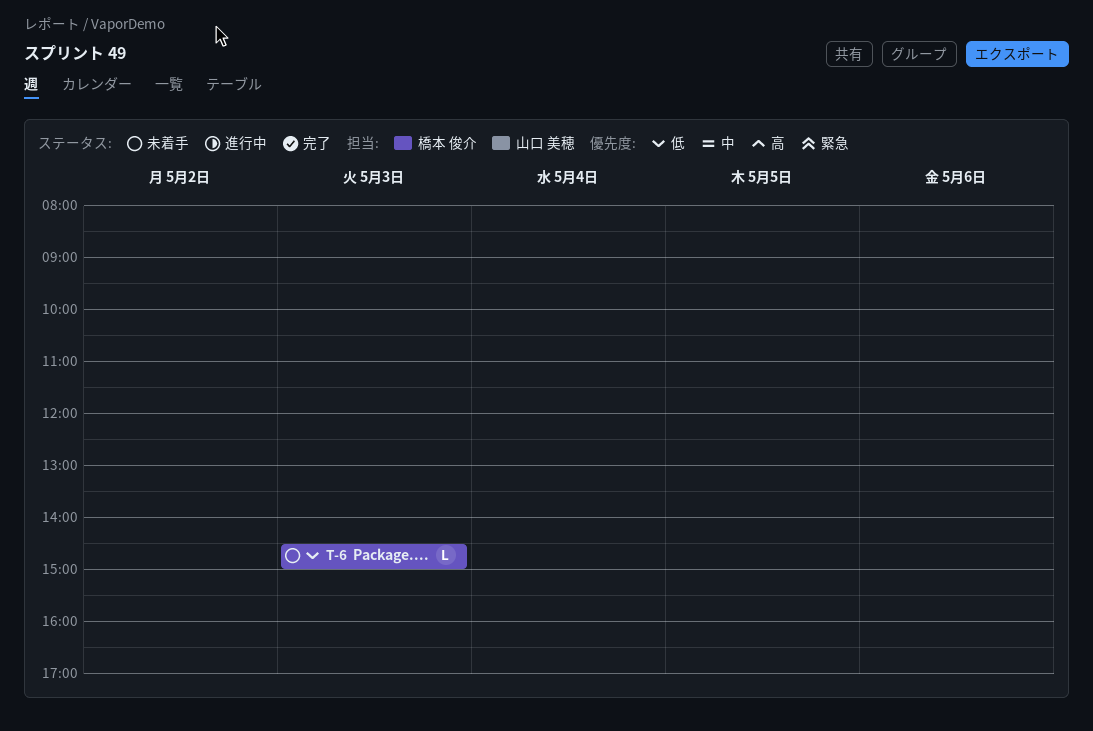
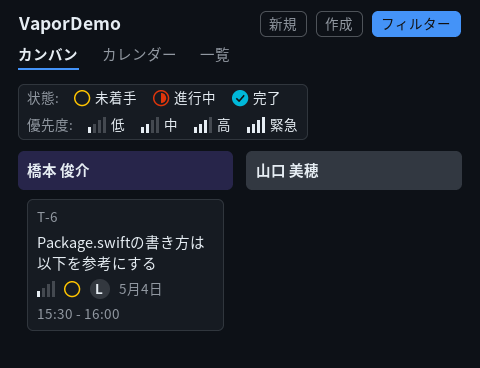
T-6, day: May 3 -> May 4
T-6, begins: 14:30 -> 15:30
T-6, ends: 15:00 -> 16:00

